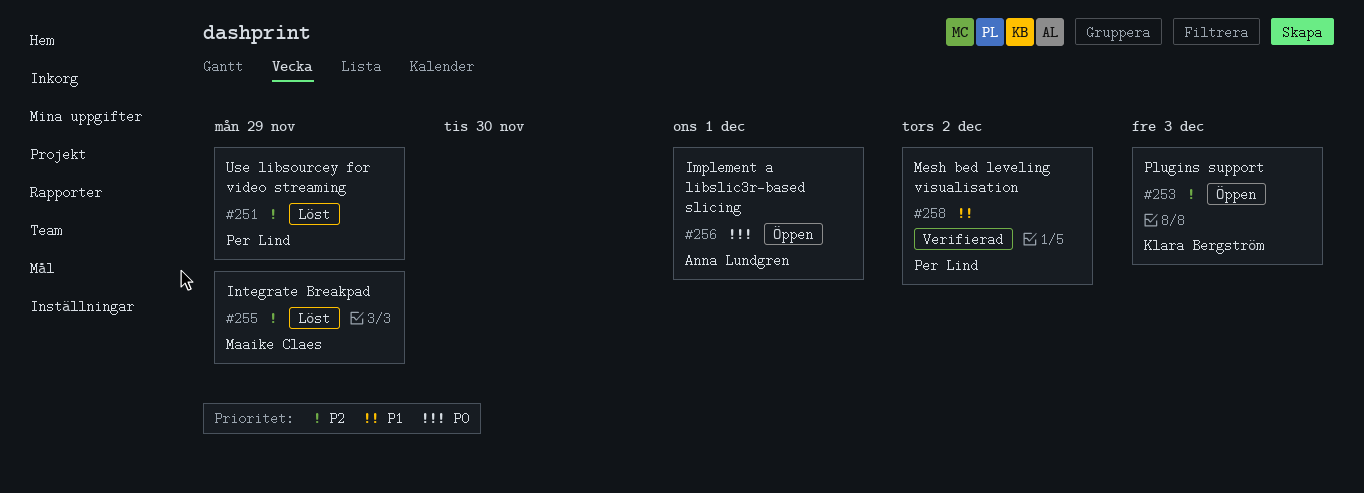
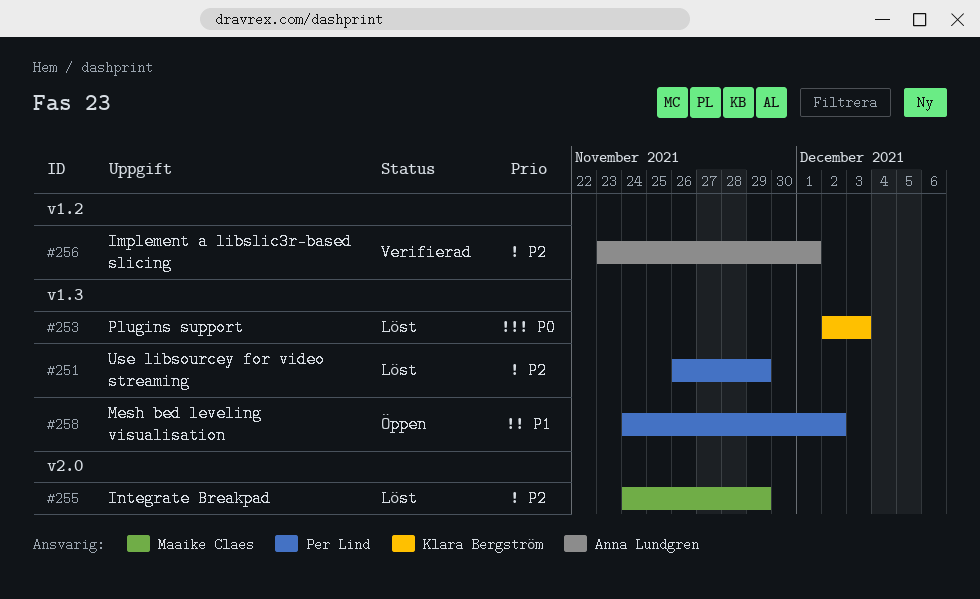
#253, status: Öppen -> Löst
#253, priority: P2 -> P0
#256, status: Öppen -> Verifierad
#256, priority: P0 -> P2
#258, status: Verifierad -> Öppen

